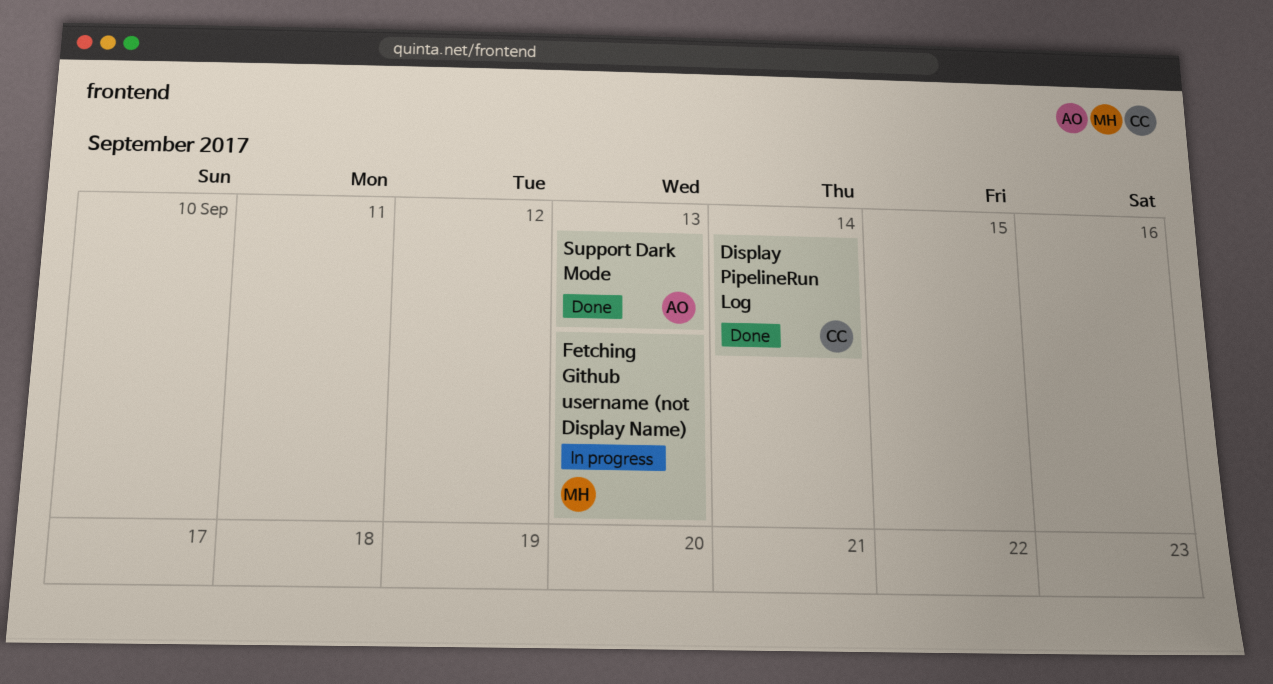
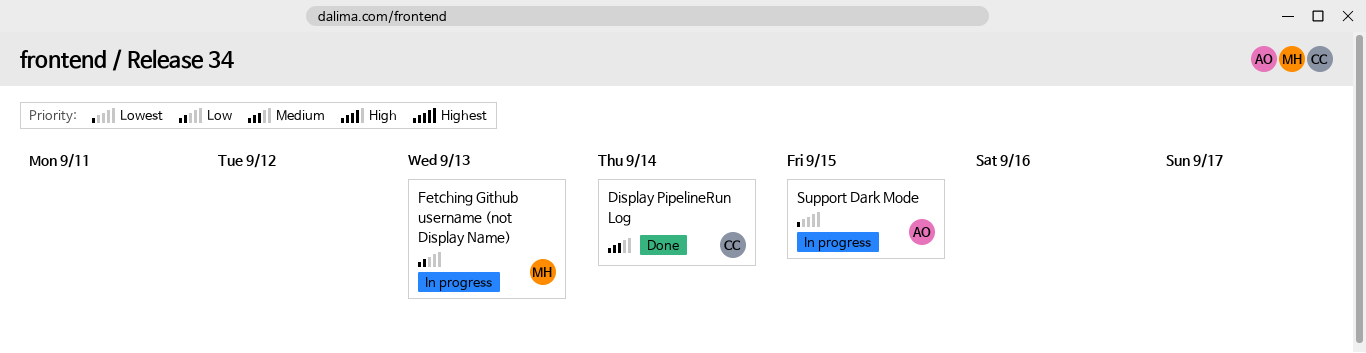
Support Dark Mode, status: Done -> In progress
Support Dark Mode, due: Sep 13 -> Sep 15

